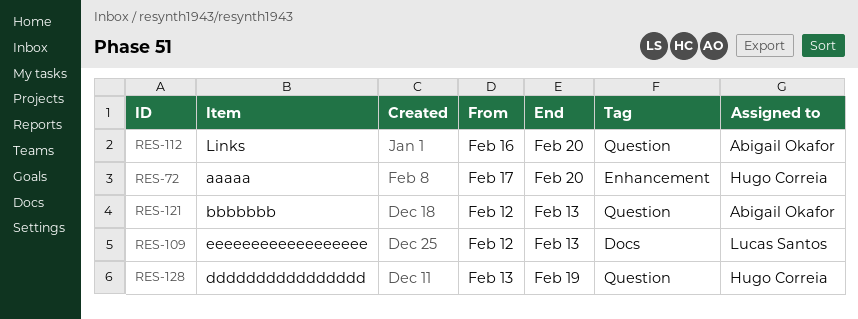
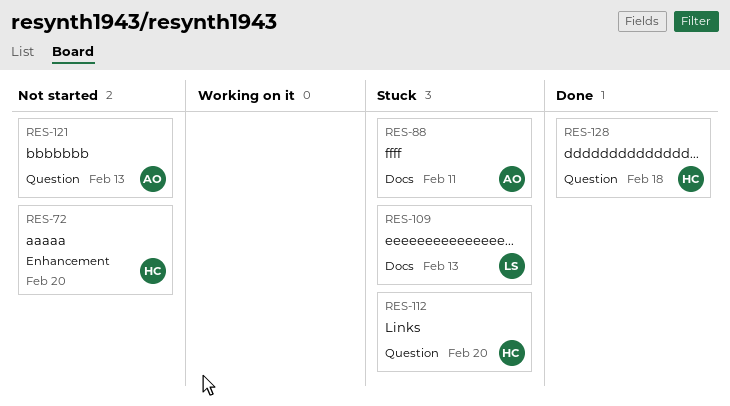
RES-88: none -> present
RES-112, owner: Abigail Okafor -> Hugo Correia
RES-128, due: Feb 19 -> Feb 18

